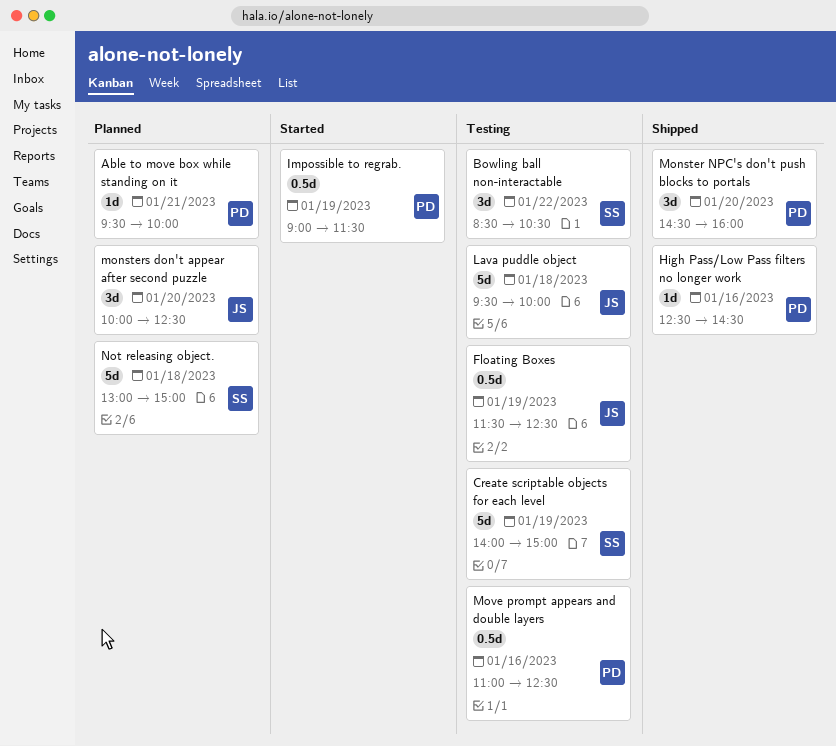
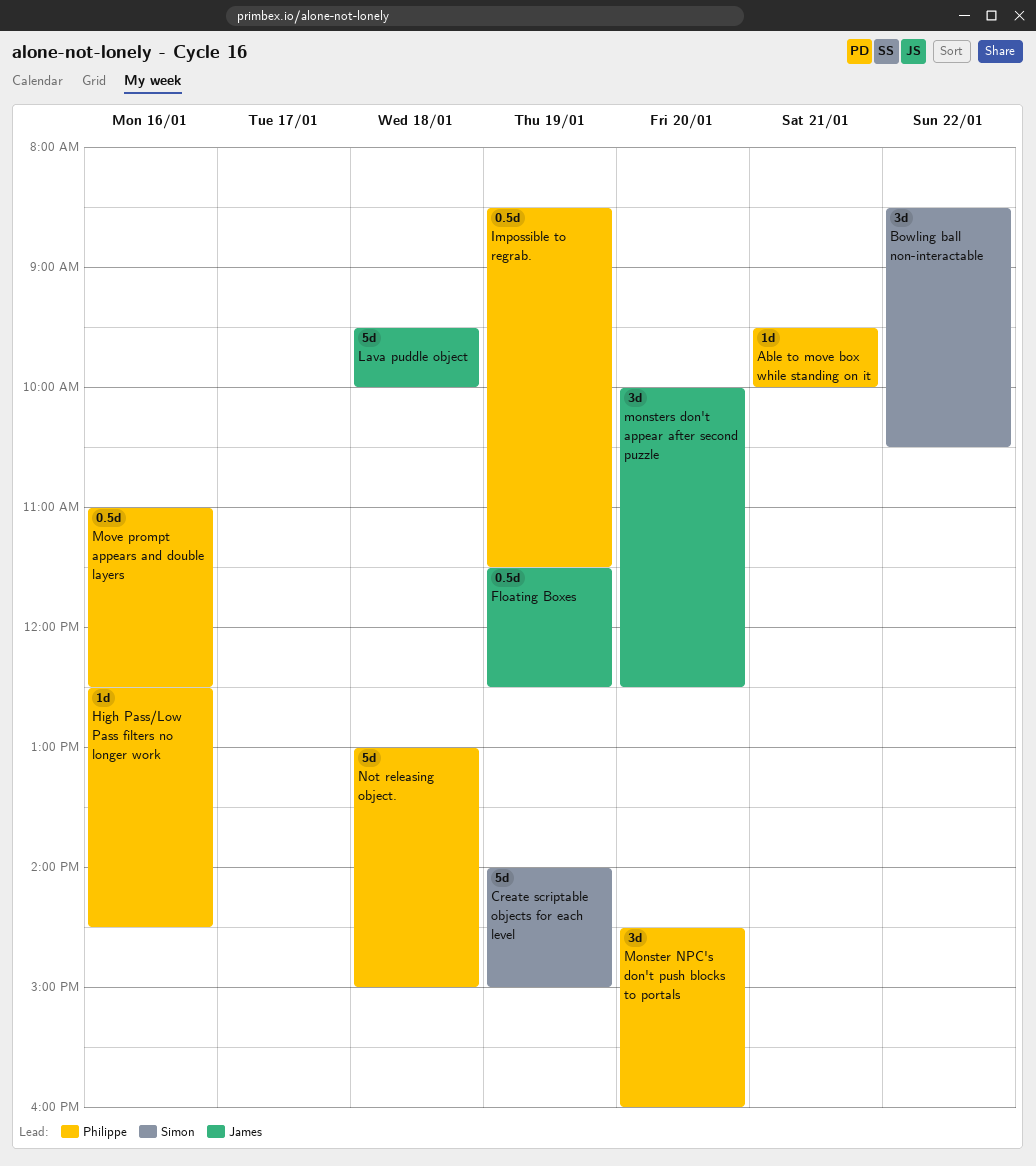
Impossible to regrab., begins: 09:00 -> 08:30
Not releasing object., owner: Simon -> Philippe

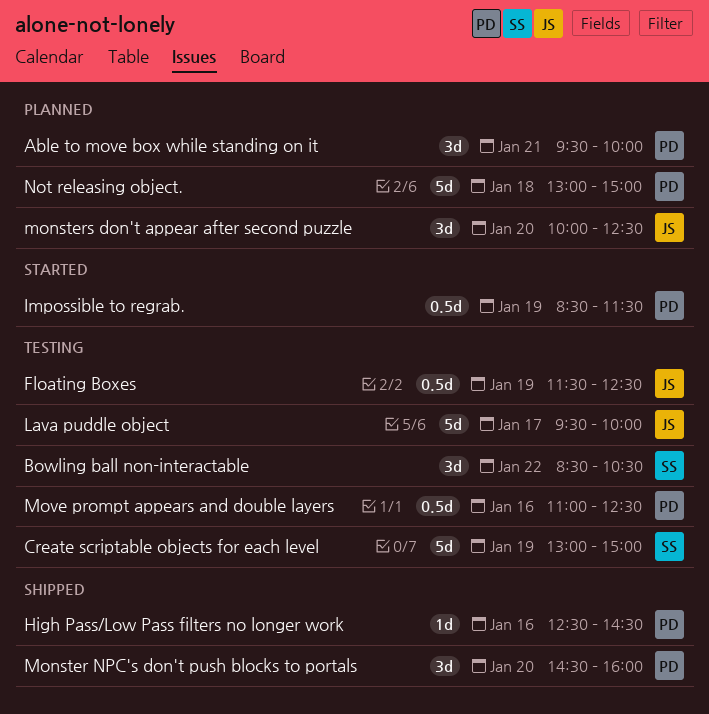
Able to move box while standing on it, estimate: 1d -> 3d
Create scriptable objects for each level, begins: 14:00 -> 13:00
Lava puddle object, day: Jan 18 -> Jan 17

